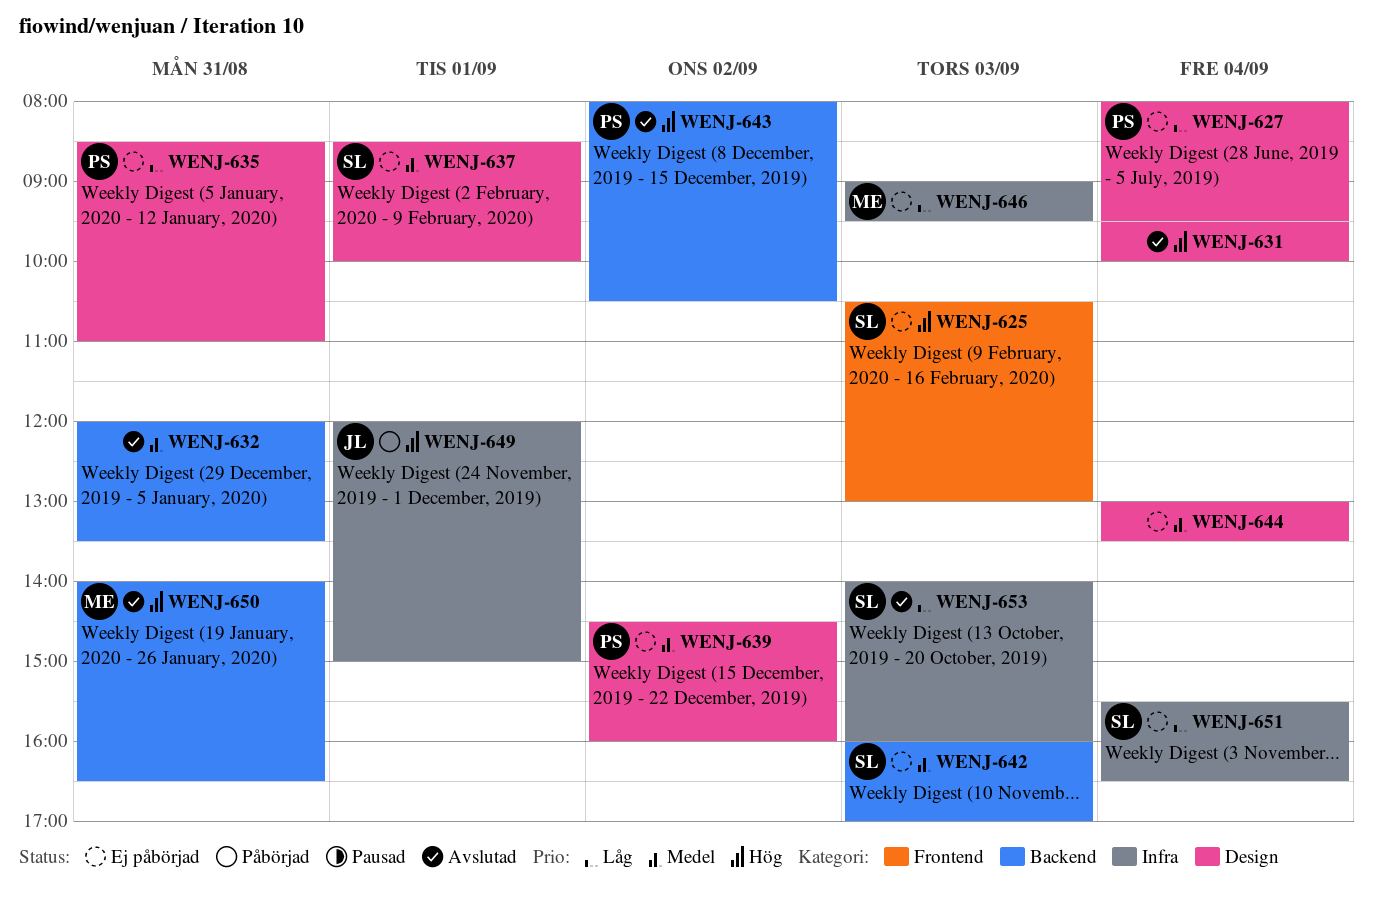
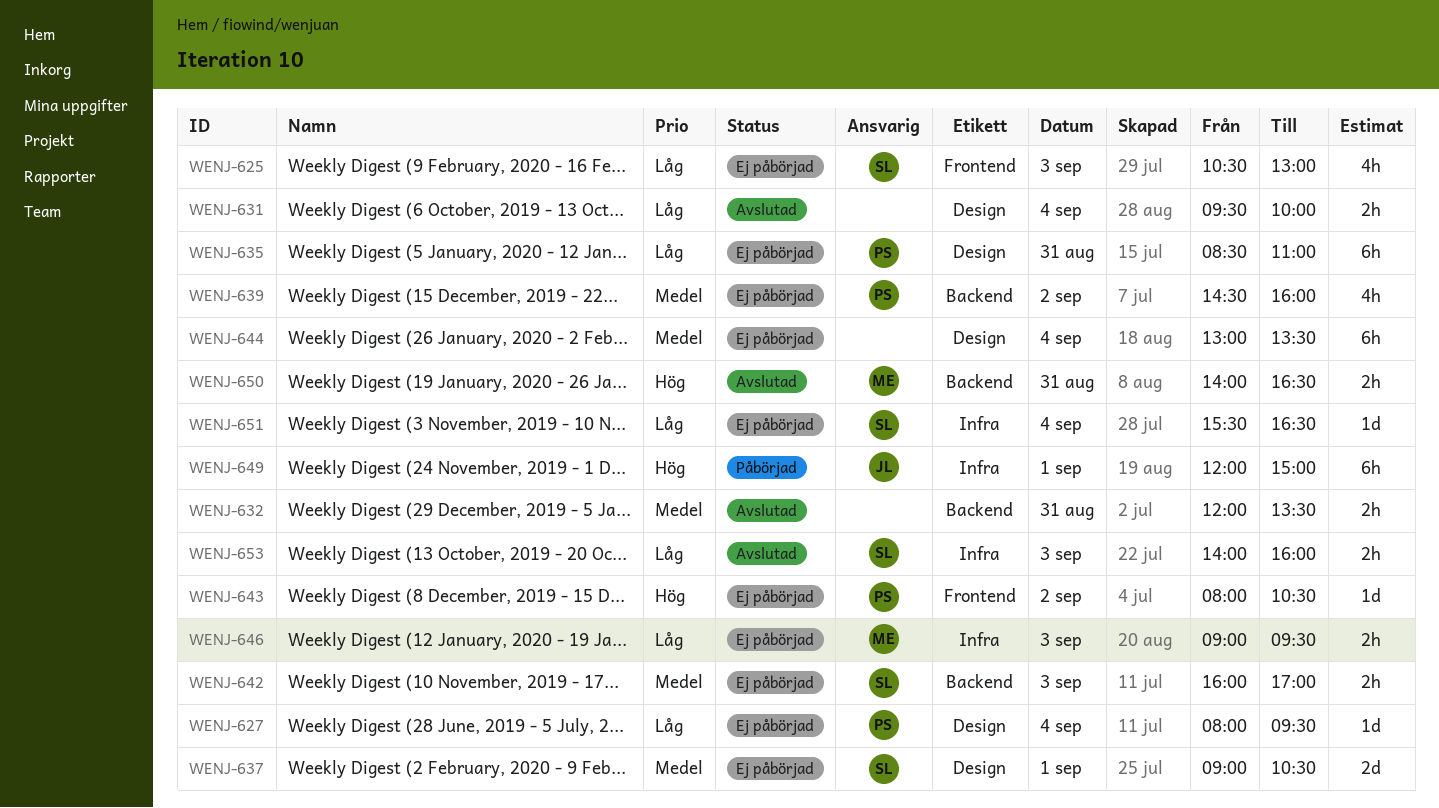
WENJ-625, priority: Hög -> Låg
WENJ-631, priority: Hög -> Låg
WENJ-637, begins: 08:30 -> 09:00
WENJ-637, ends: 10:00 -> 10:30
WENJ-639, label: Design -> Backend
WENJ-643, status: Avslutad -> Ej påbörjad
WENJ-643, label: Backend -> Frontend

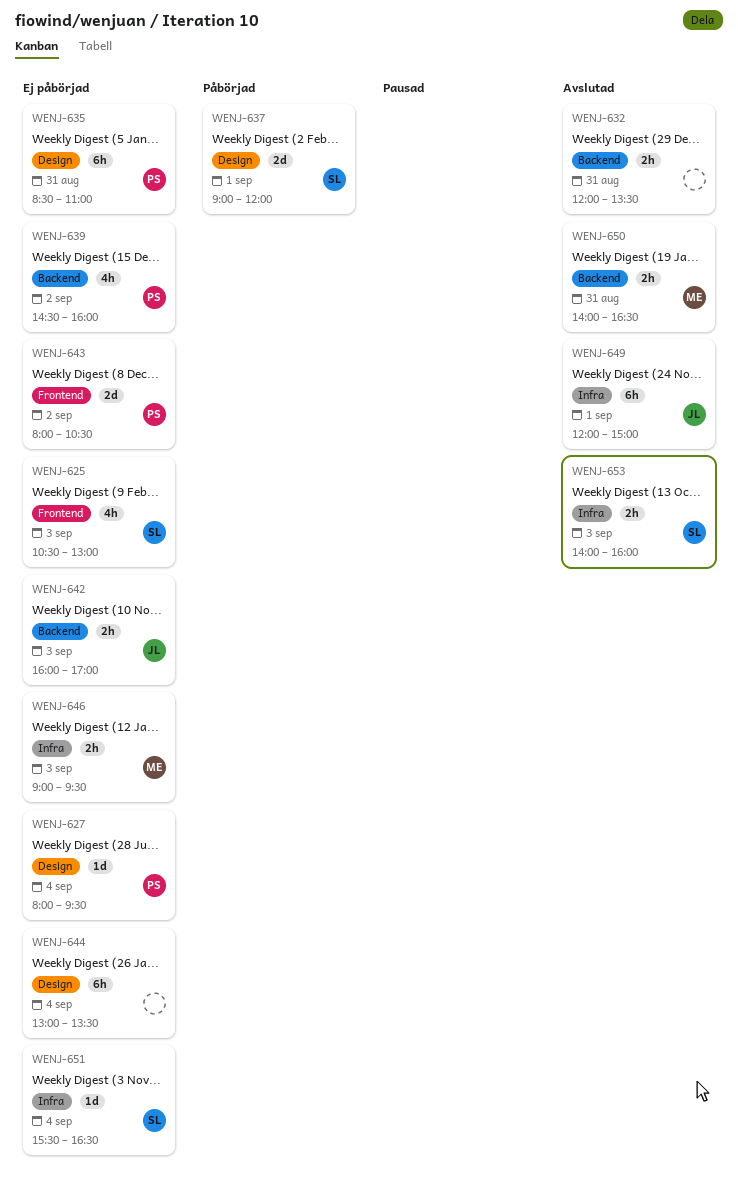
WENJ-631: present -> none
WENJ-637, status: Ej påbörjad -> Påbörjad
WENJ-637, ends: 10:30 -> 12:00
WENJ-642, owner: SL -> JL
WENJ-643, estimate: 1d -> 2d
WENJ-649, status: Påbörjad -> Avslutad

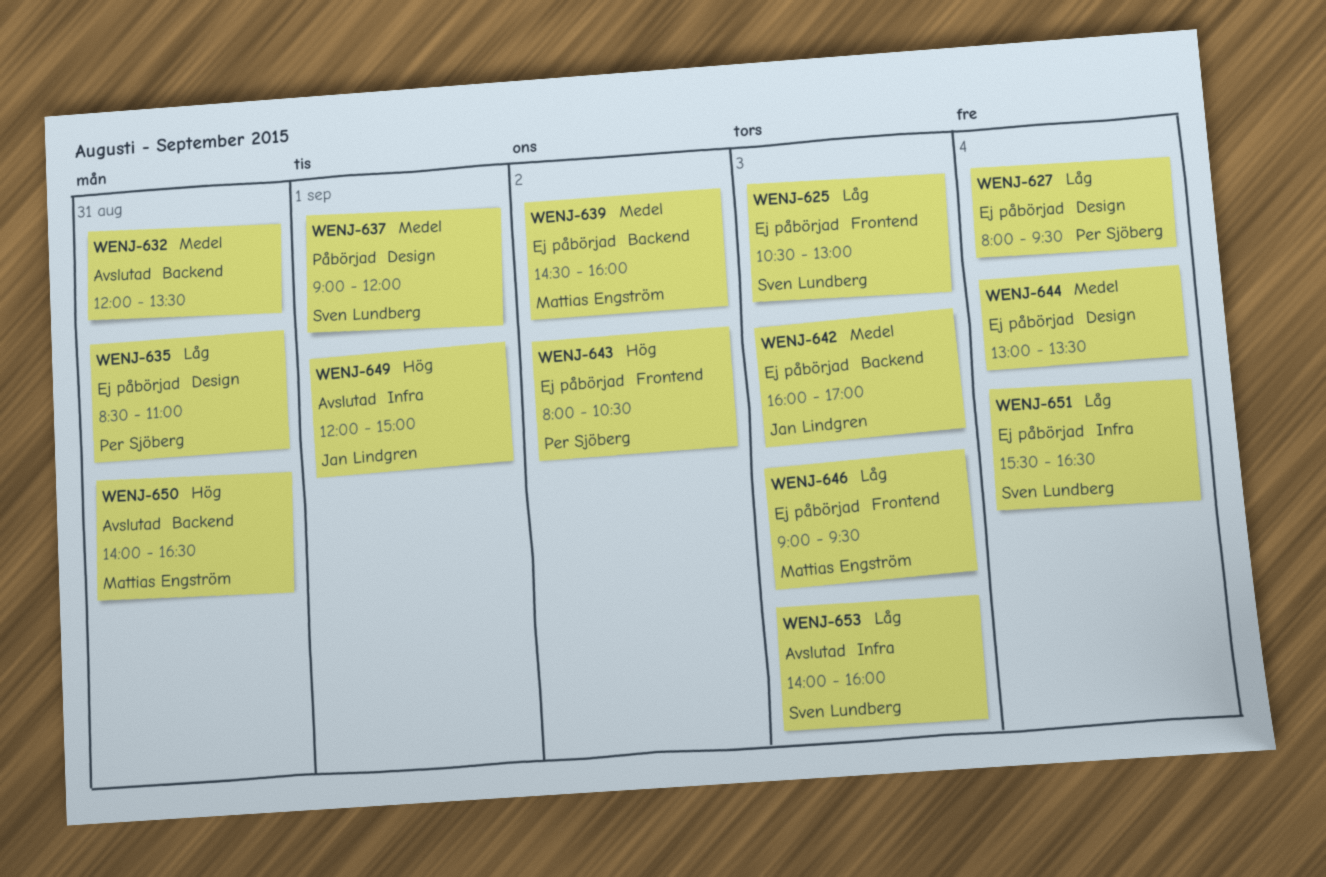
WENJ-639, owner: Per Sjöberg -> Mattias Engström
WENJ-646, label: Infra -> Frontend

